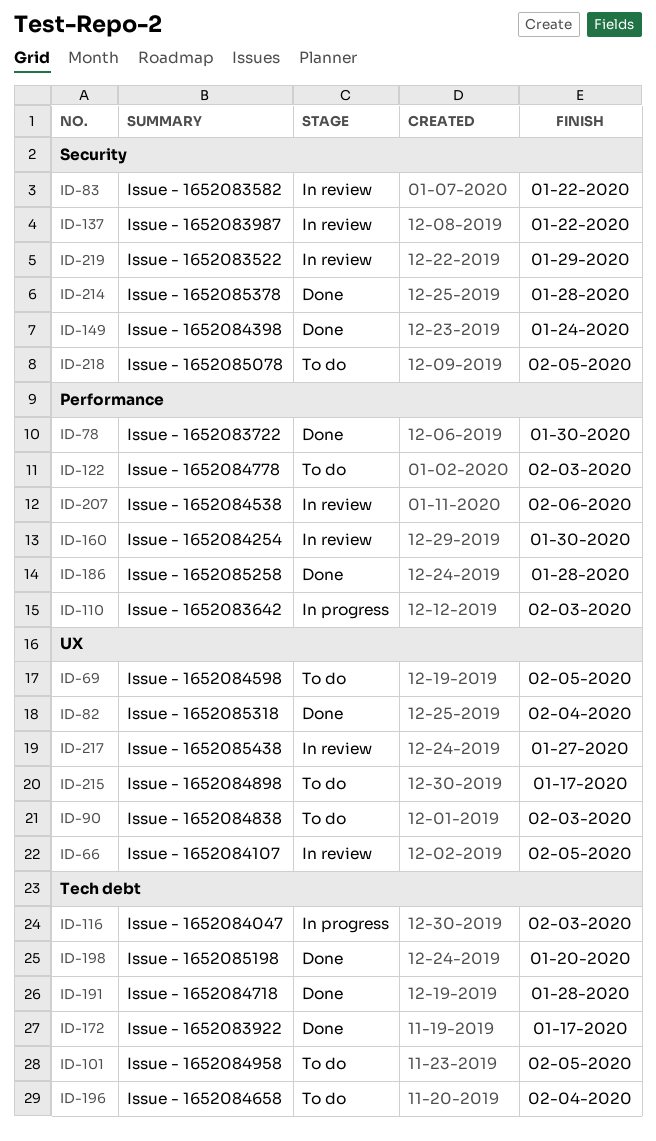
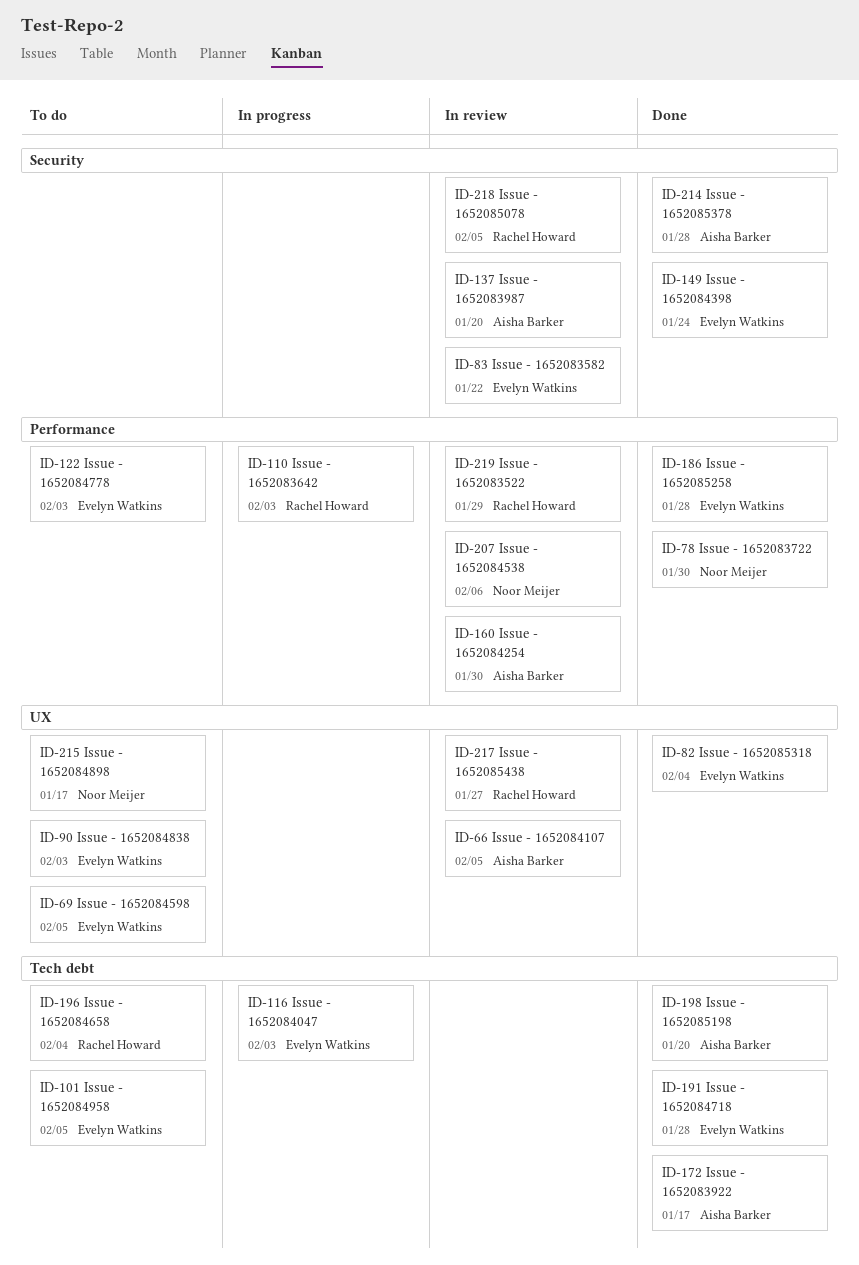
ID-137, due: Jan 22 -> Jan 20
ID-218, status: To do -> In review
ID-219, label: Security -> Performance

